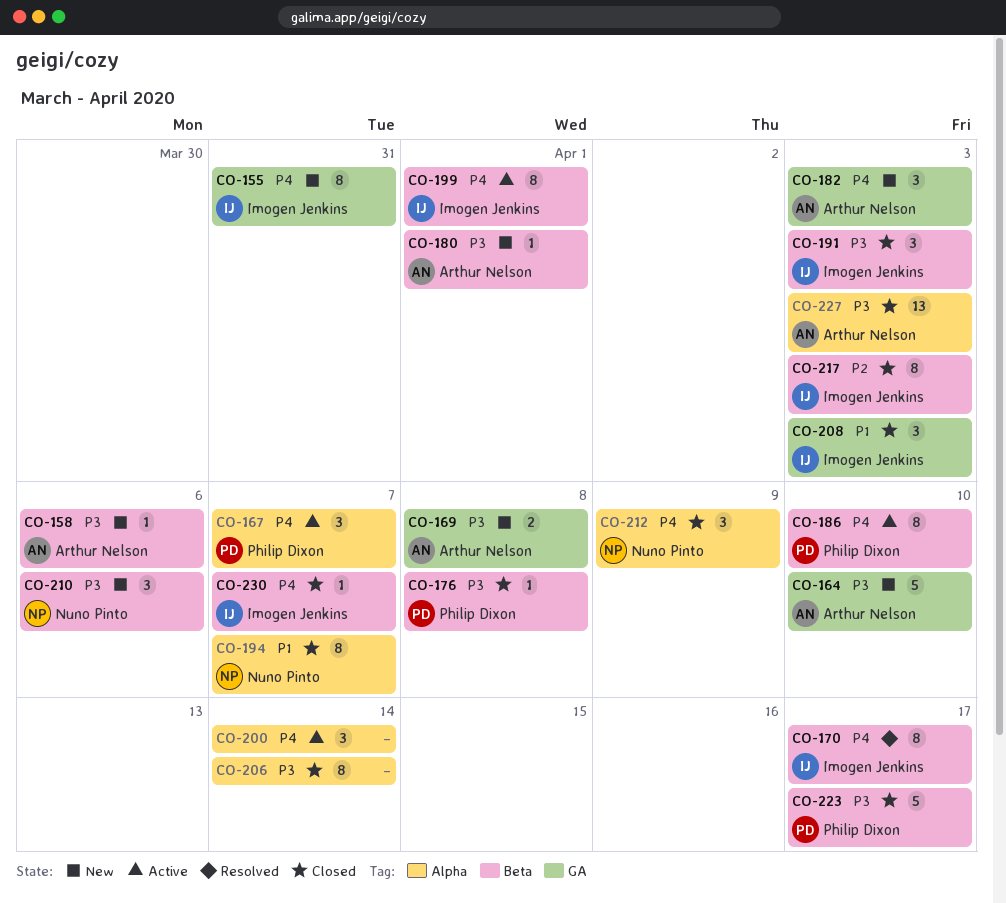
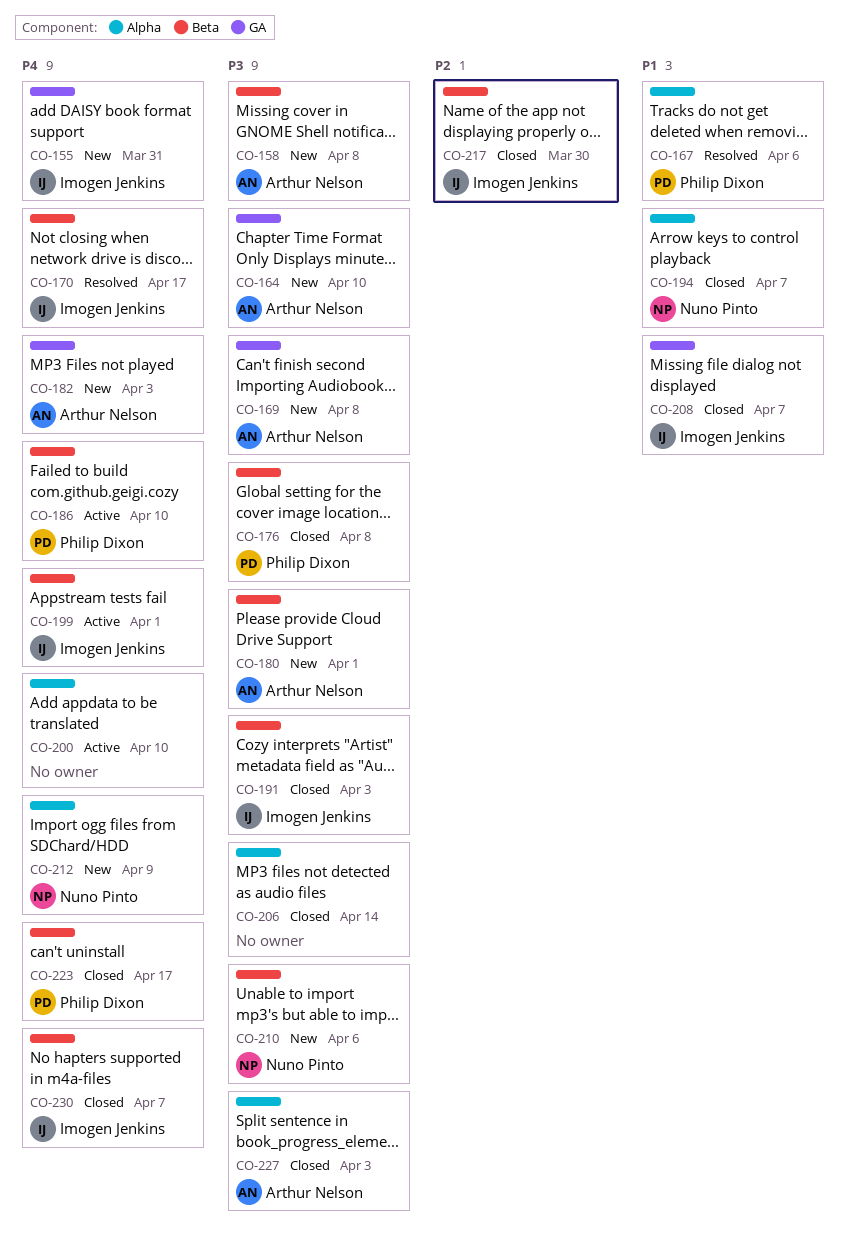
CO-158, due: Apr 6 -> Apr 8
CO-167, status: Active -> Resolved
CO-167, priority: P4 -> P1
CO-167, due: Apr 7 -> Apr 6
CO-200, due: Apr 14 -> Apr 10
CO-208, due: Apr 3 -> Apr 7
CO-212, status: Closed -> New
CO-217, due: Apr 3 -> Mar 30
CO-223, priority: P3 -> P4

